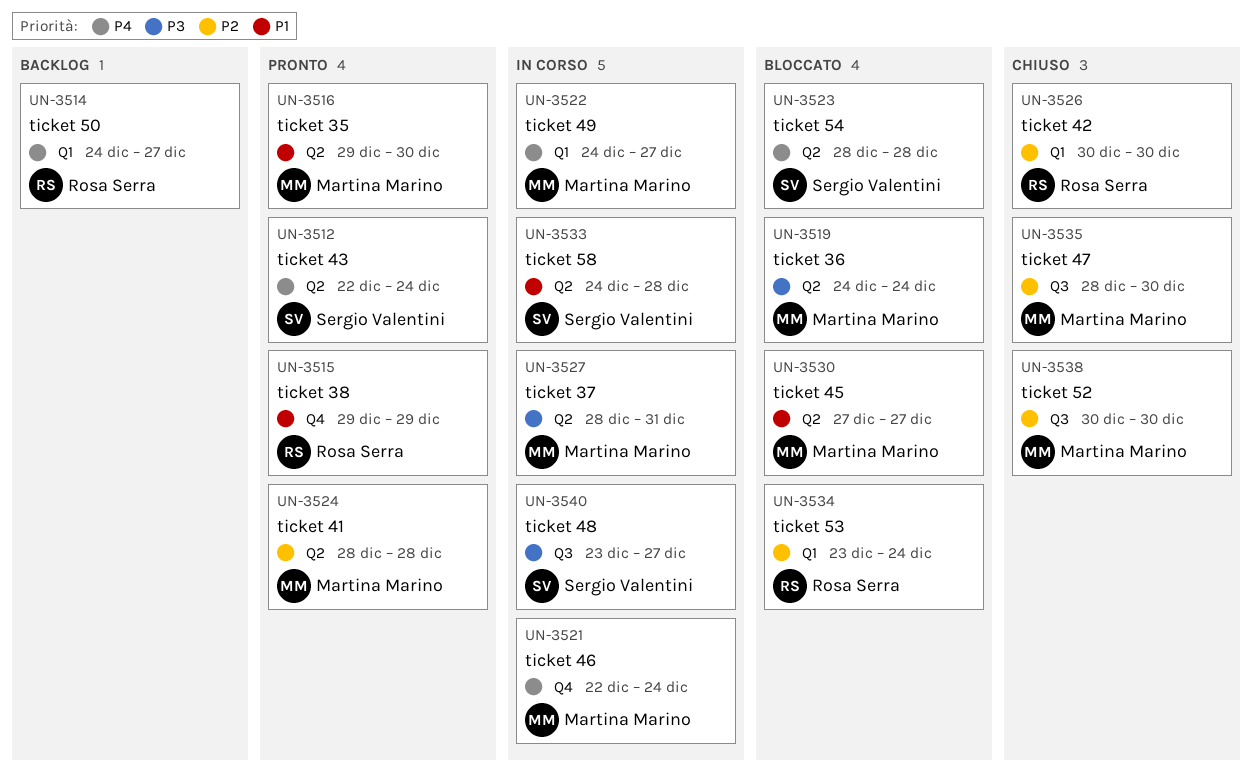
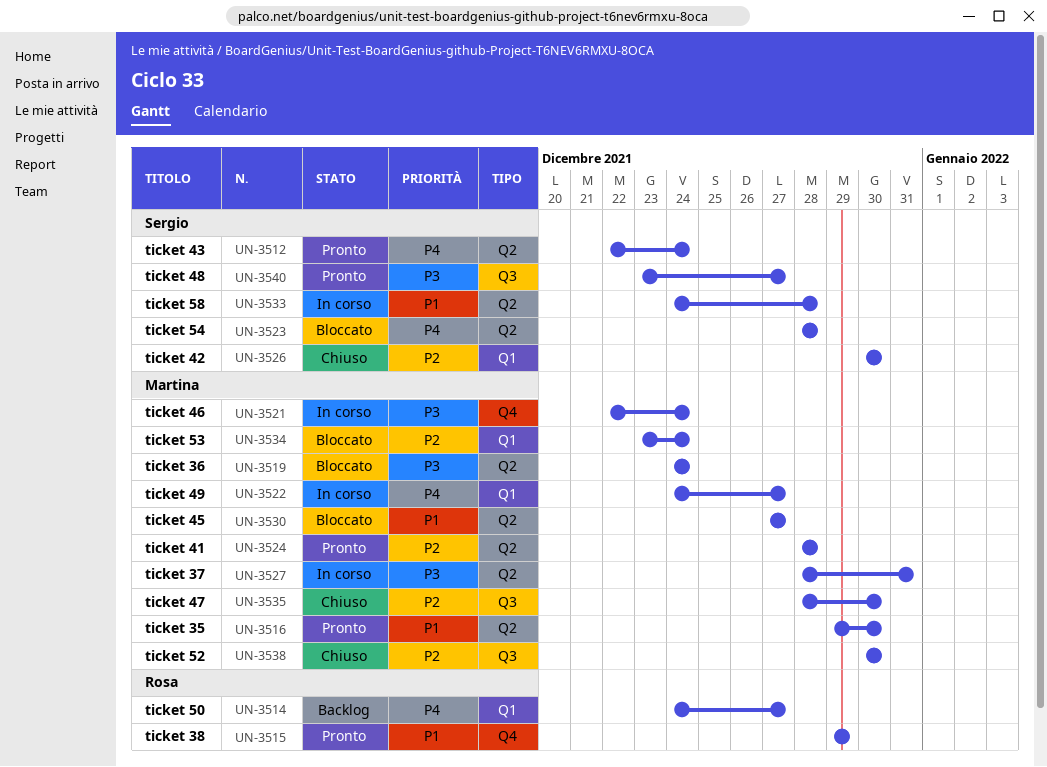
UN-3521, priority: P4 -> P3
UN-3526, owner: Rosa Serra -> Sergio Valentini
UN-3534, owner: Rosa Serra -> Martina Marino
UN-3540, status: In corso -> Pronto

